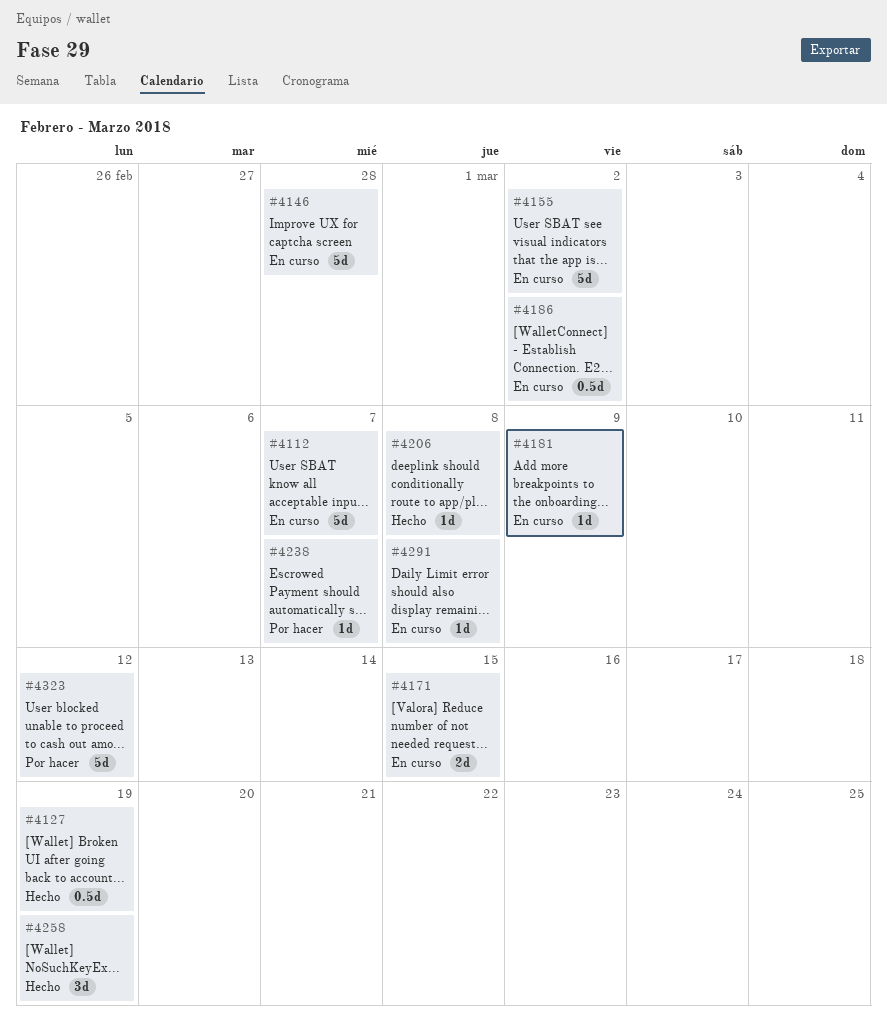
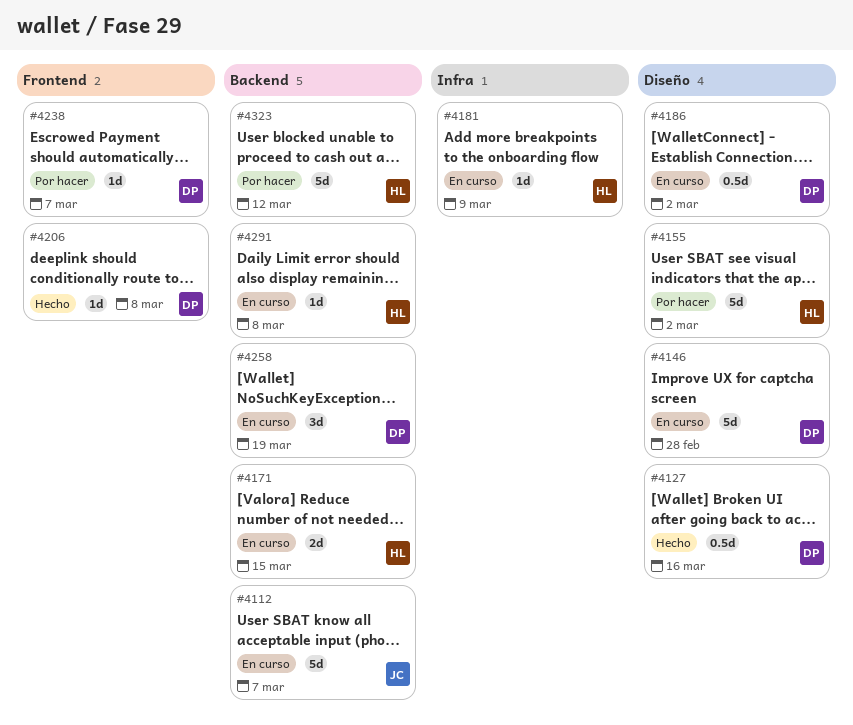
#4127, due: Mar 19 -> Mar 16
#4155, status: En curso -> Por hacer
#4258, status: Hecho -> En curso

